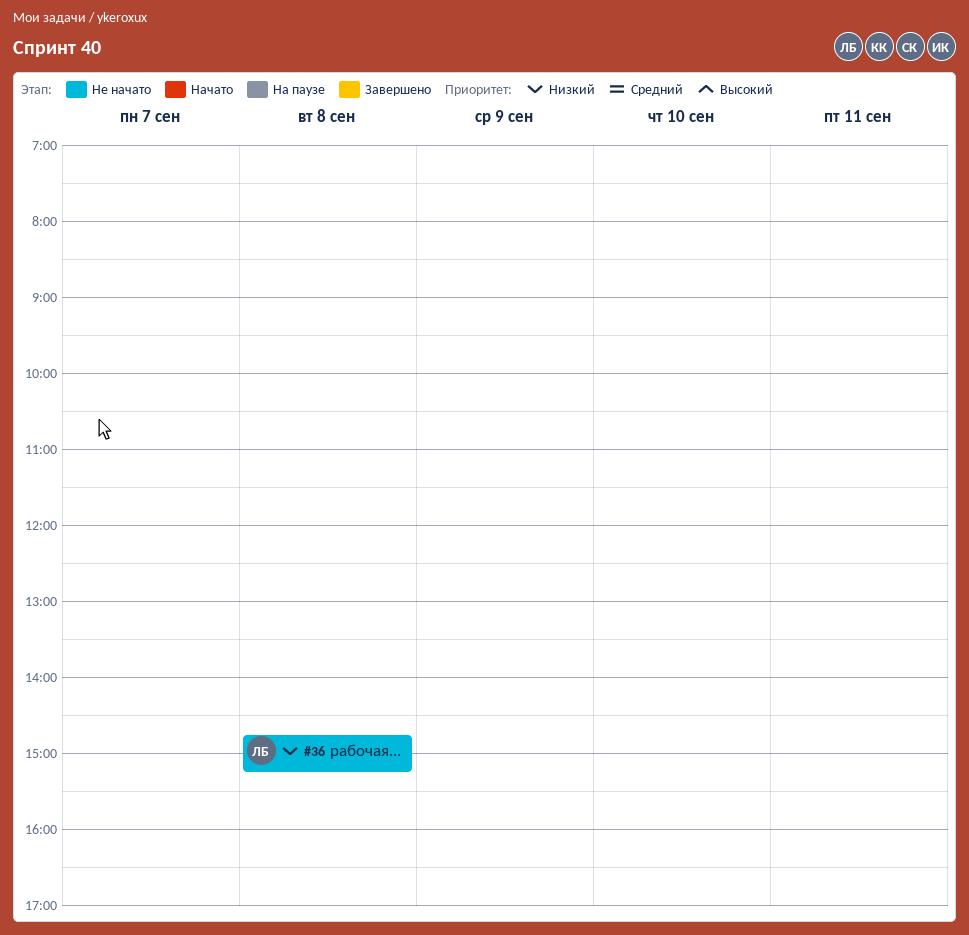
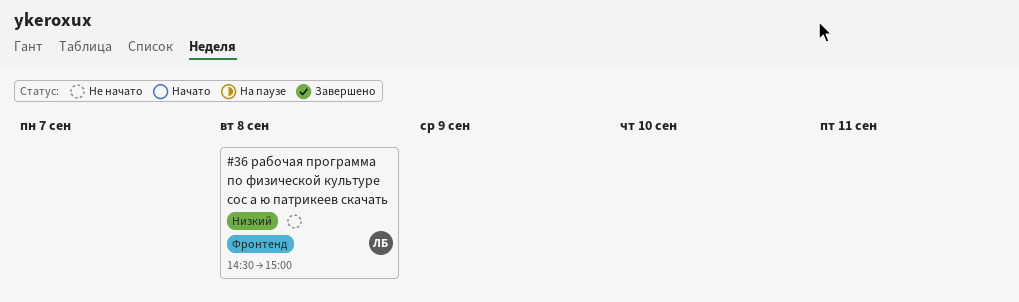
#36, begins: 14:45 -> 14:30
#36, ends: 15:15 -> 15:00

